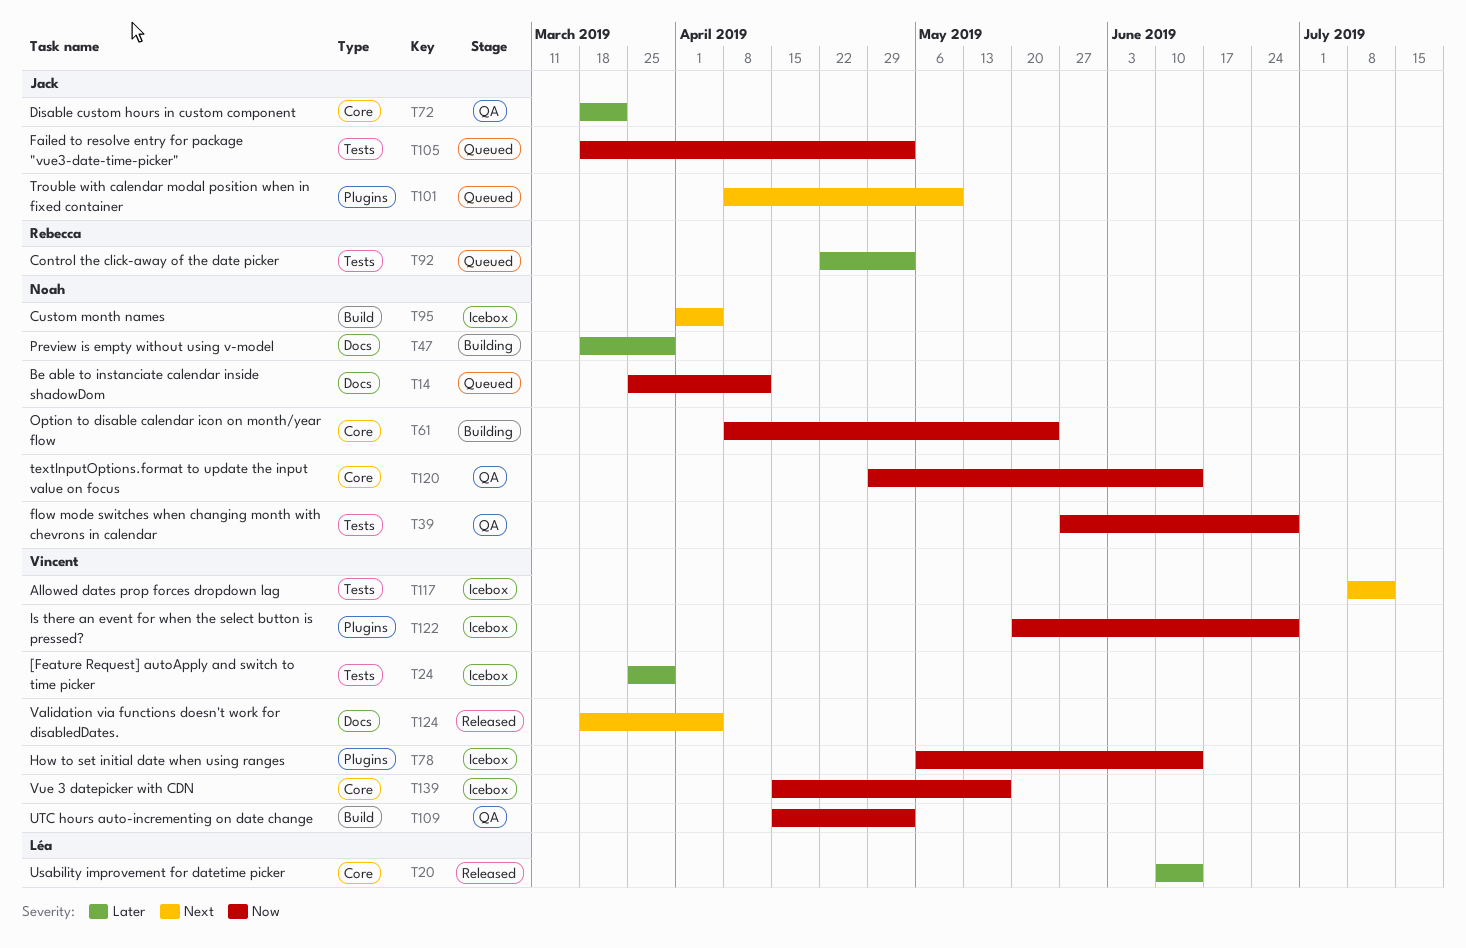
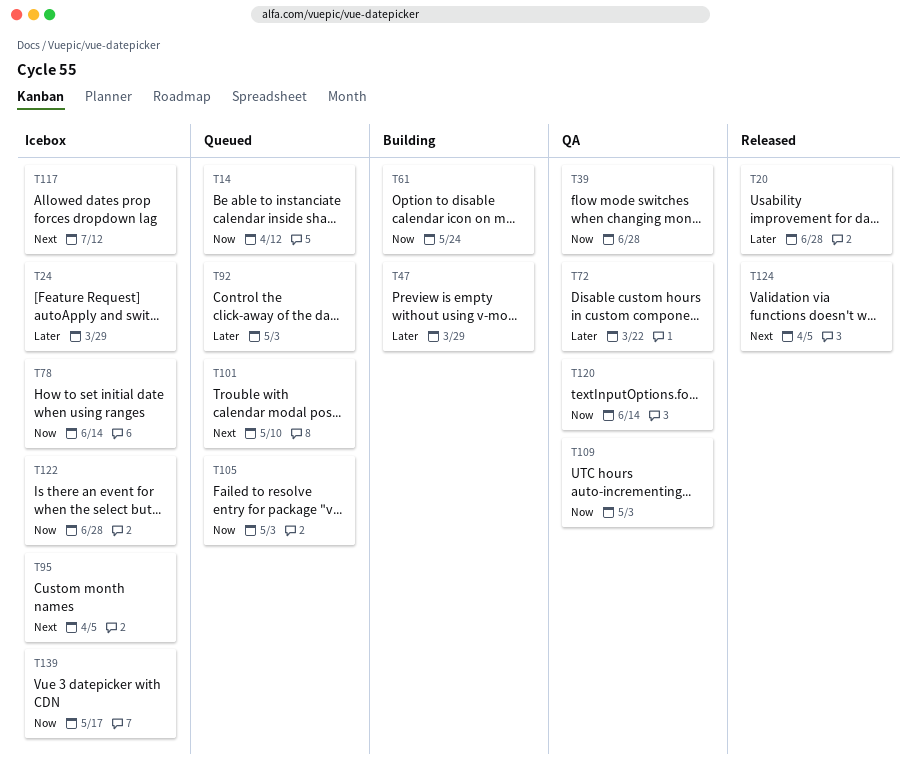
T20, due: Jun 14 -> Jun 28

